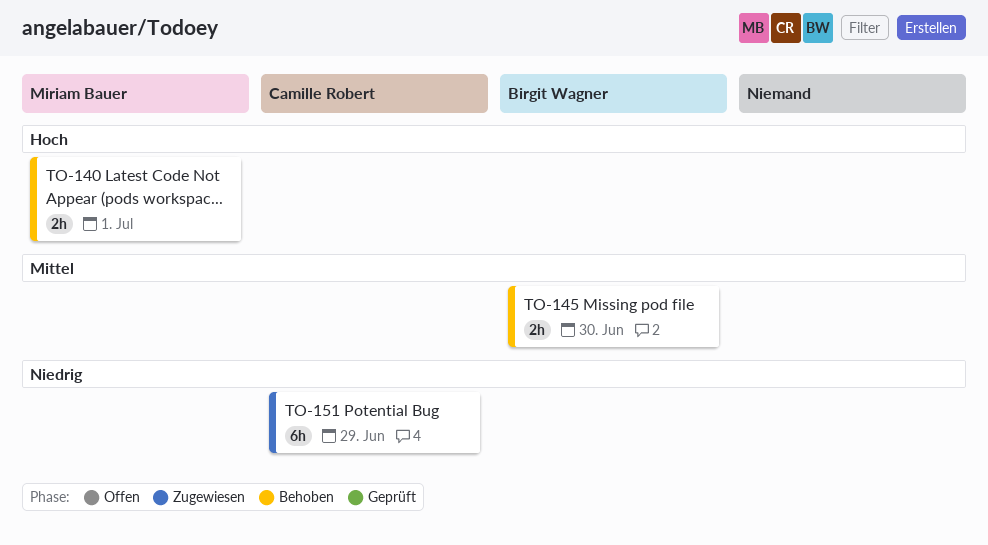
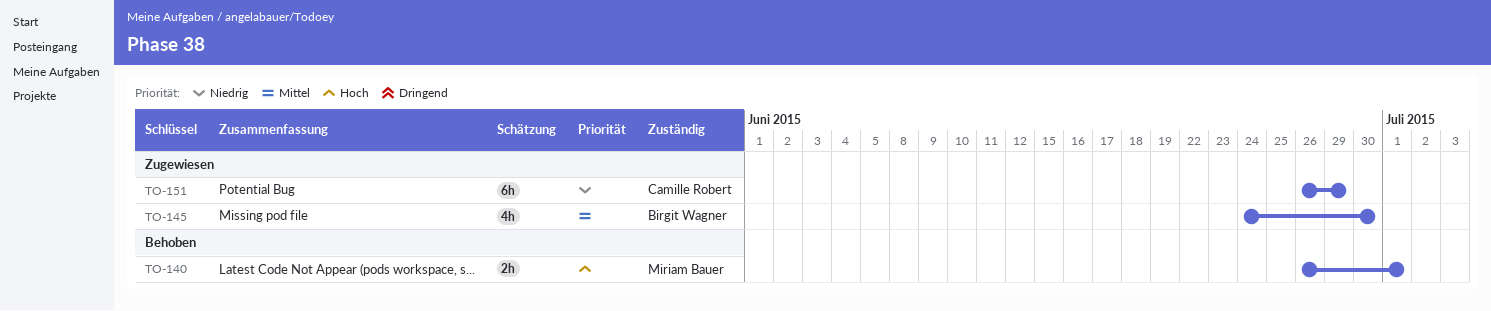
TO-145, status: Behoben -> Zugewiesen
TO-145, estimate: 2h -> 4h

